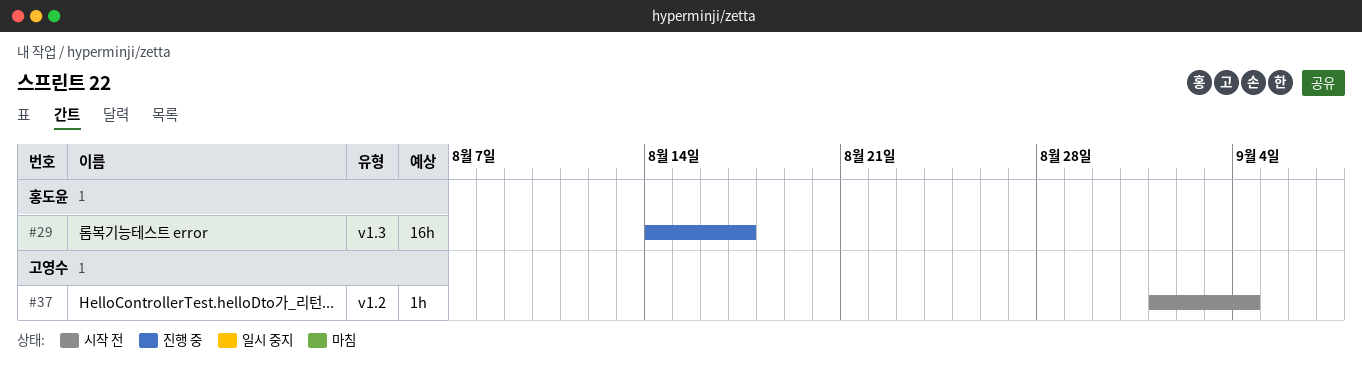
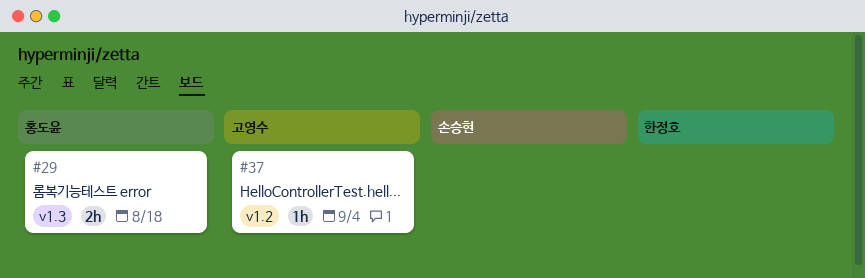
#29, estimate: 16h -> 2h
#29, due: Aug 17 -> Aug 18

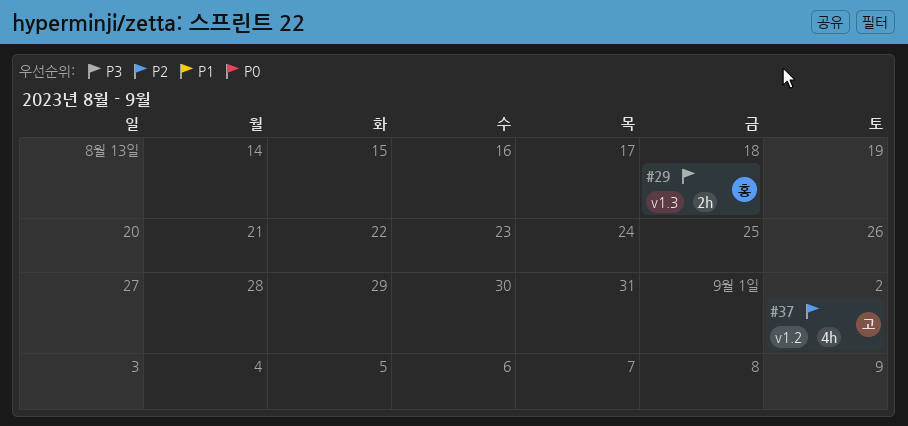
#37, estimate: 1h -> 4h
#37, due: Sep 4 -> Sep 2

